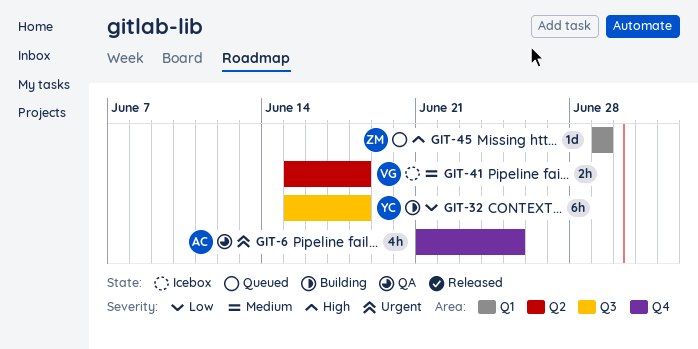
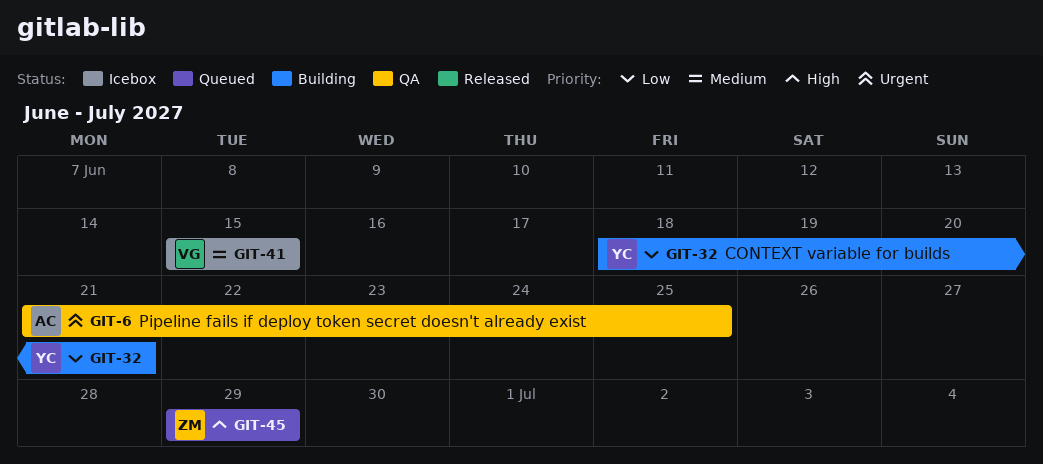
GIT-32, start: Jun 15 -> Jun 18
GIT-32, due: Jun 18 -> Jun 21
GIT-41, due: Jun 18 -> Jun 15

